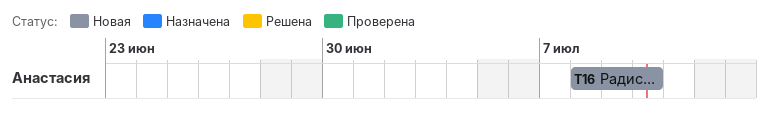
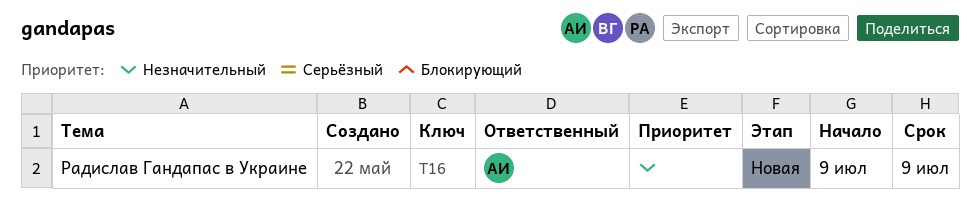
T16, start: Jul 8 -> Jul 9
T16, due: Jul 10 -> Jul 9

